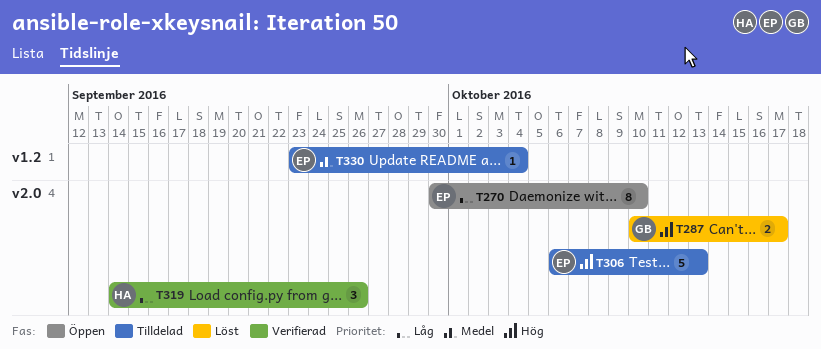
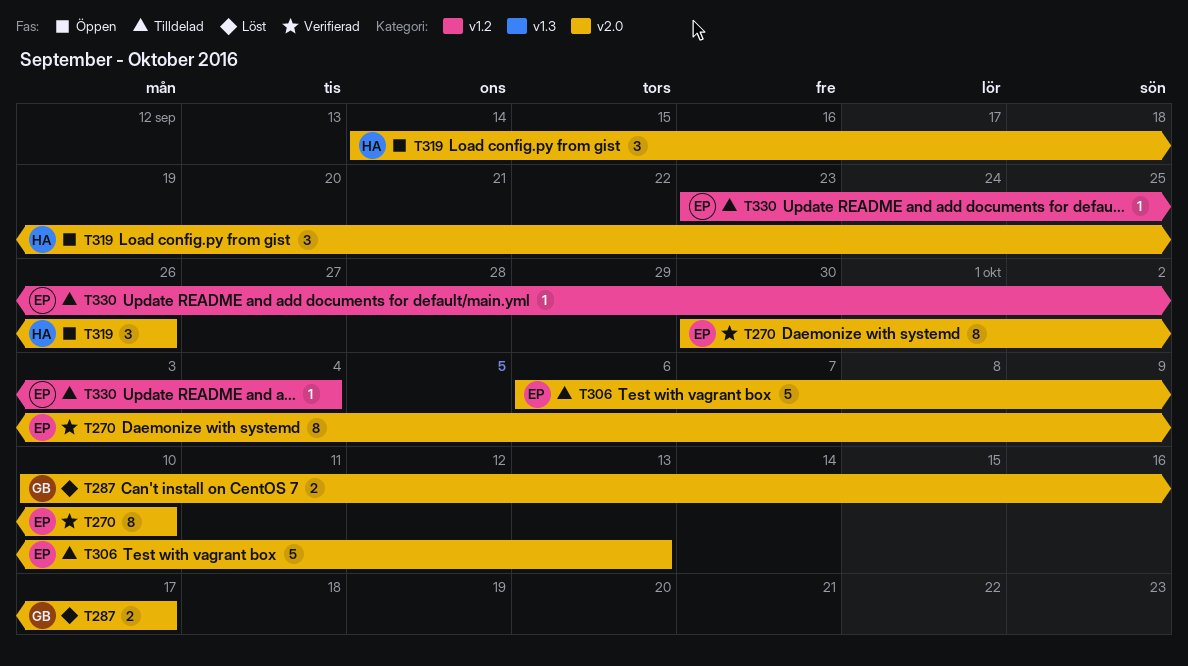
T270, status: Öppen -> Verifierad
T319, status: Verifierad -> Öppen

